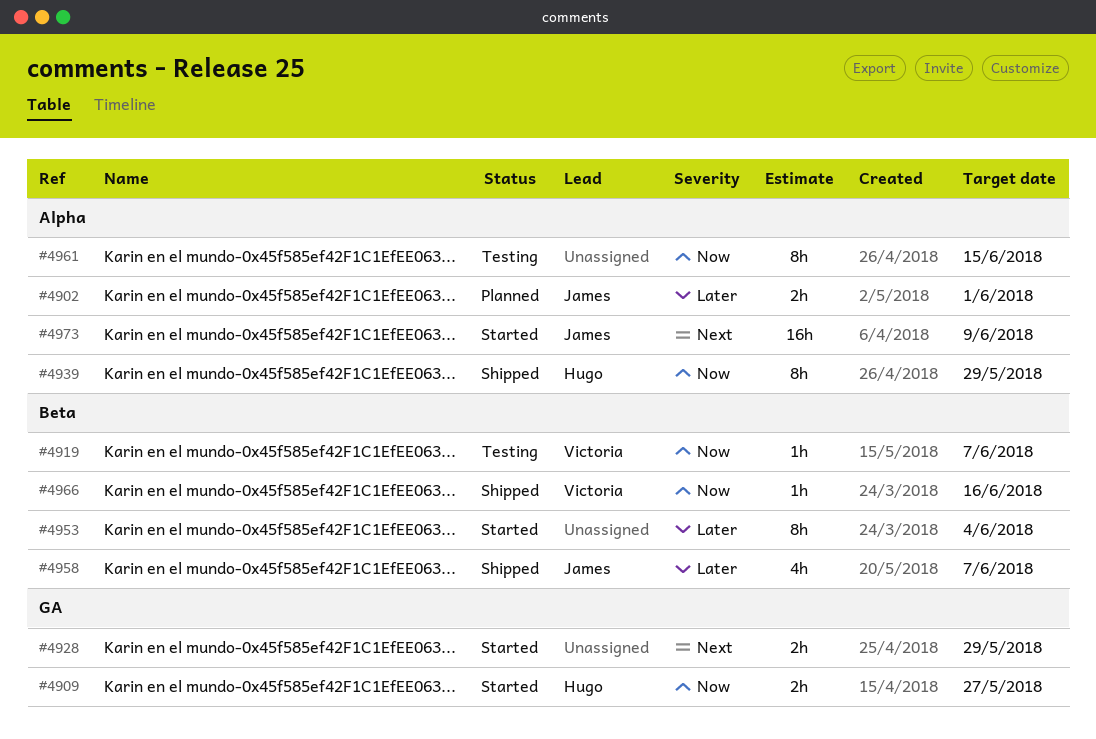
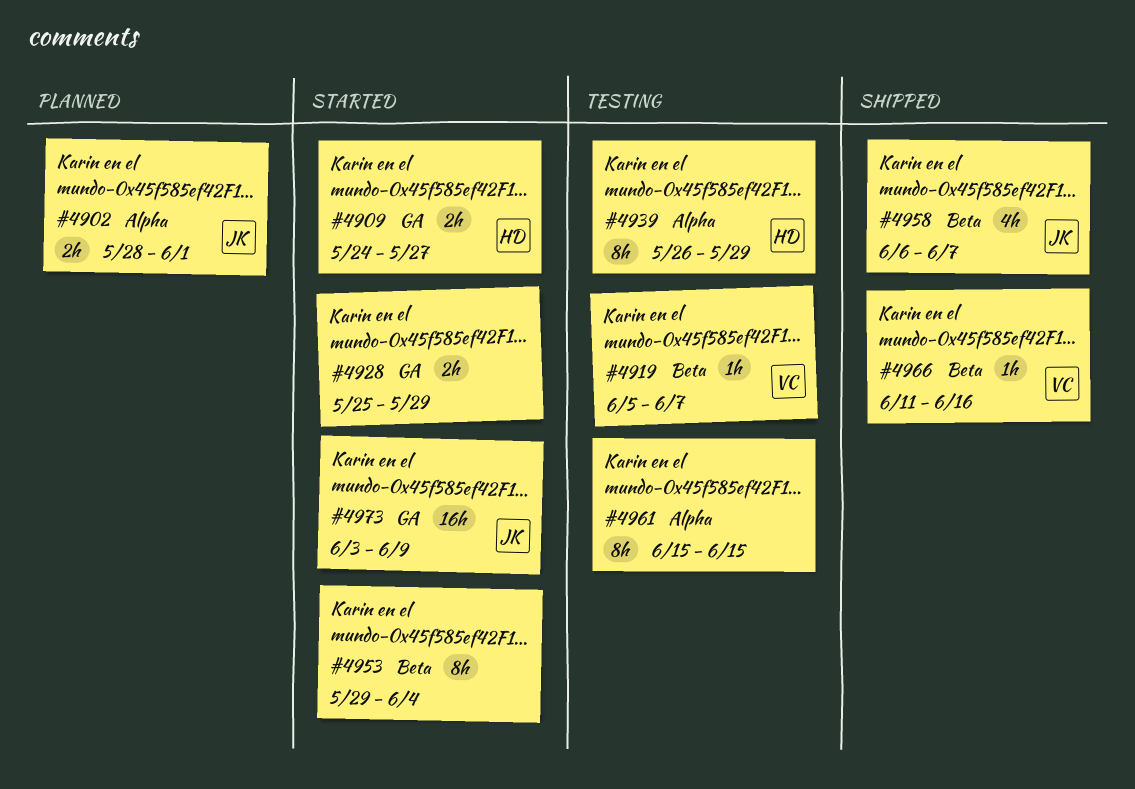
#4939, status: Shipped -> Testing
#4973, label: Alpha -> GA

